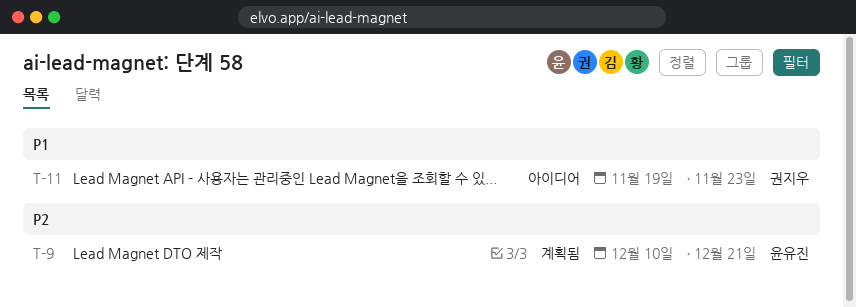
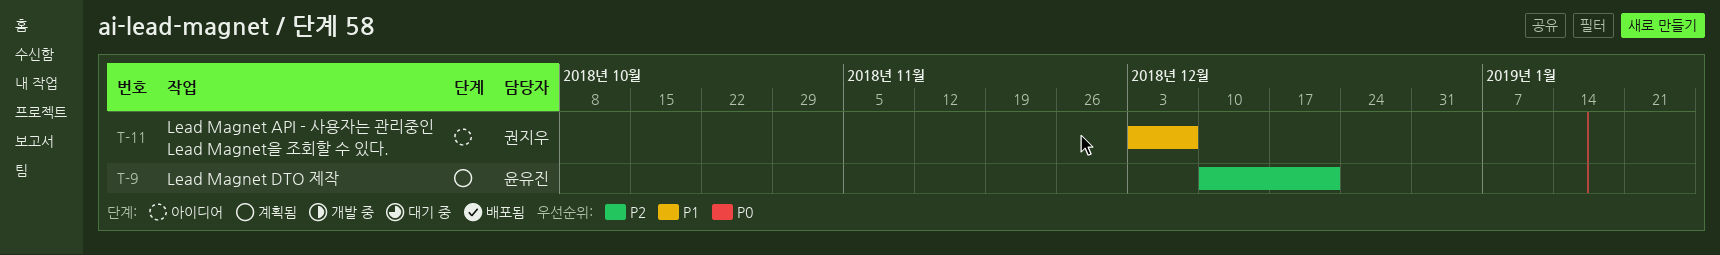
T-11, start: Nov 19 -> Dec 3
T-11, due: Nov 23 -> Dec 7

